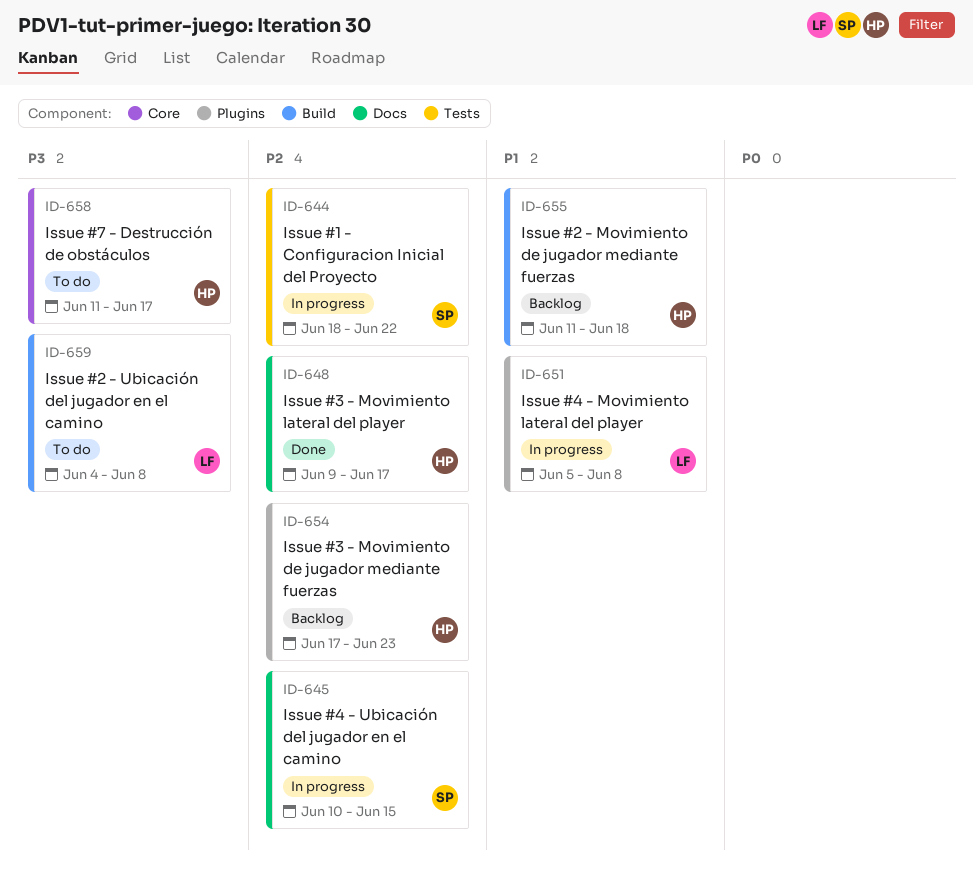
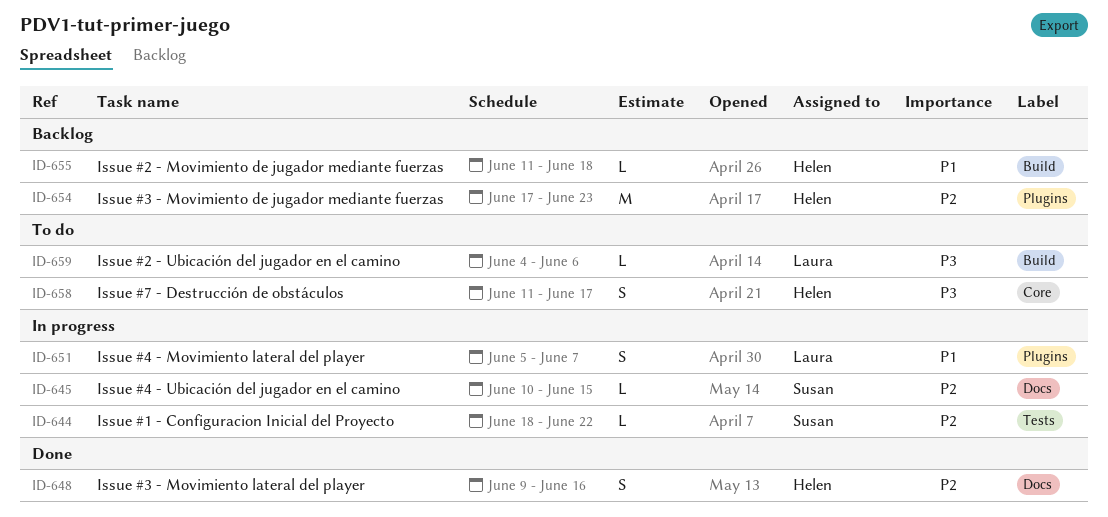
ID-648, due: Jun 17 -> Jun 16
ID-651, due: Jun 8 -> Jun 7
ID-659, due: Jun 8 -> Jun 6

